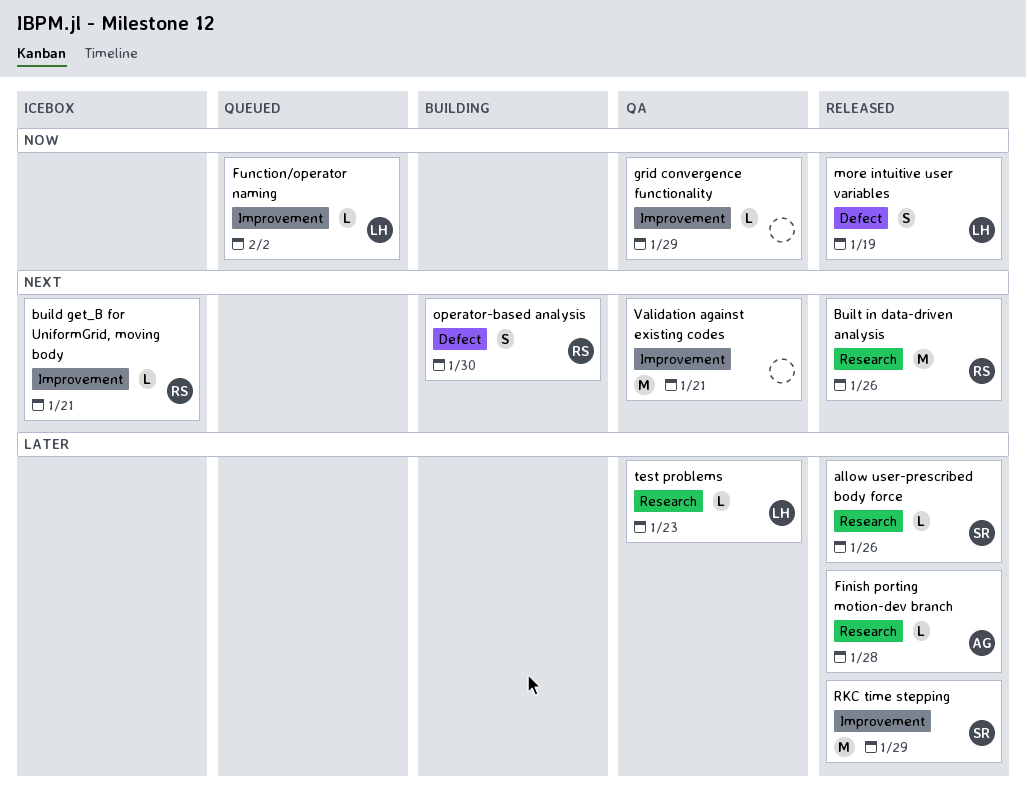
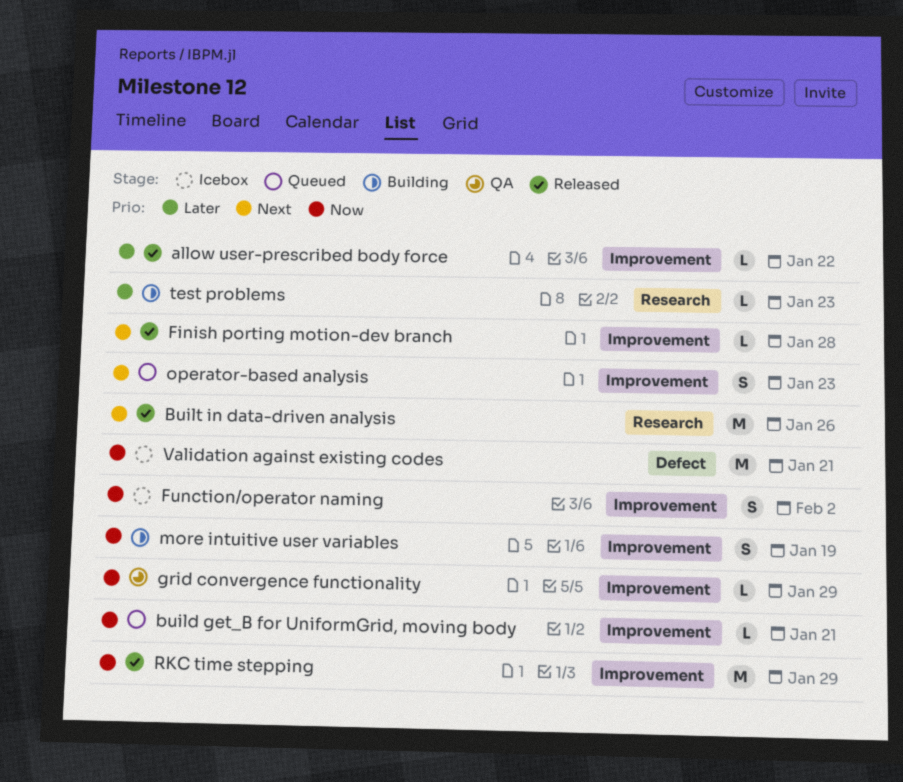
allow user-prescribed body force, label: Research -> Improvement
allow user-prescribed body force, due: Jan 26 -> Jan 22
build get_B for UniformGrid, moving body, status: Icebox -> Queued
build get_B for UniformGrid, moving body, priority: Next -> Now
Finish porting motion-dev branch, priority: Later -> Next
Finish porting motion-dev branch, label: Research -> Improvement
Function/operator naming, status: Queued -> Icebox
Function/operator naming, estimate: L -> S
more intuitive user variables, status: Released -> Building
more intuitive user variables, label: Defect -> Improvement
operator-based analysis, status: Building -> Queued
operator-based analysis, label: Defect -> Improvement
operator-based analysis, due: Jan 30 -> Jan 23
RKC time stepping, priority: Later -> Now
test problems, status: QA -> Building
Validation against existing codes, status: QA -> Icebox
Validation against existing codes, priority: Next -> Now
Validation against existing codes, label: Improvement -> Defect

